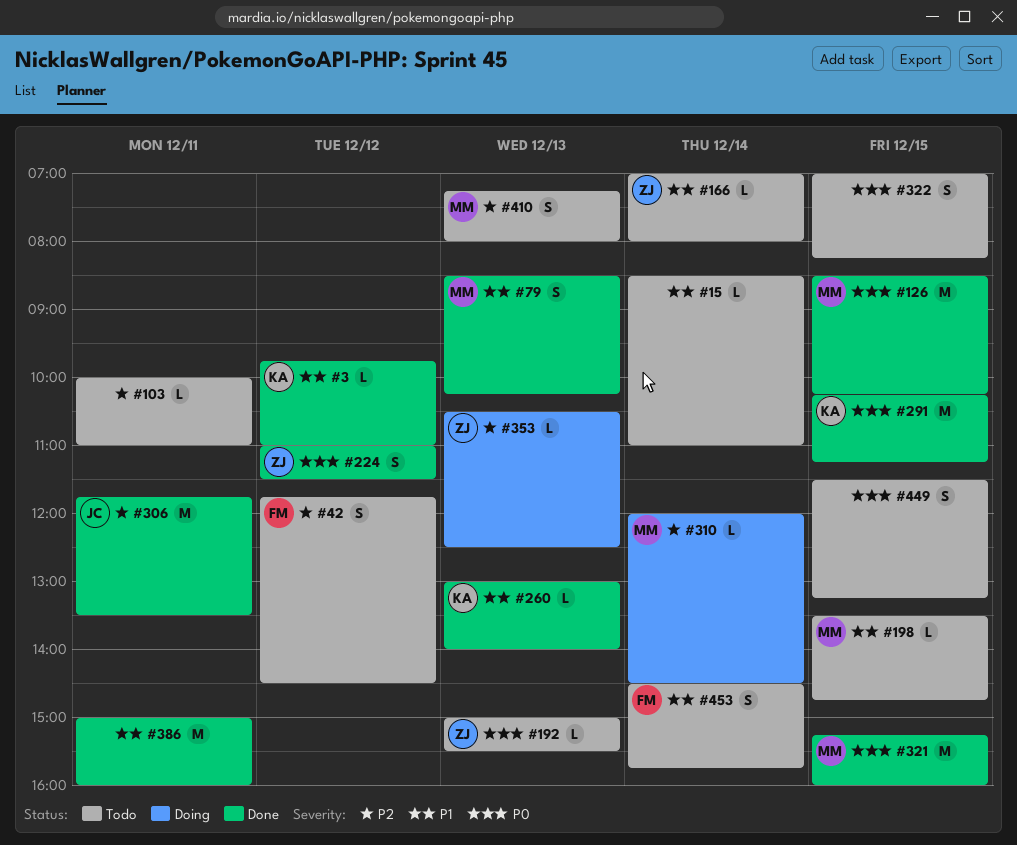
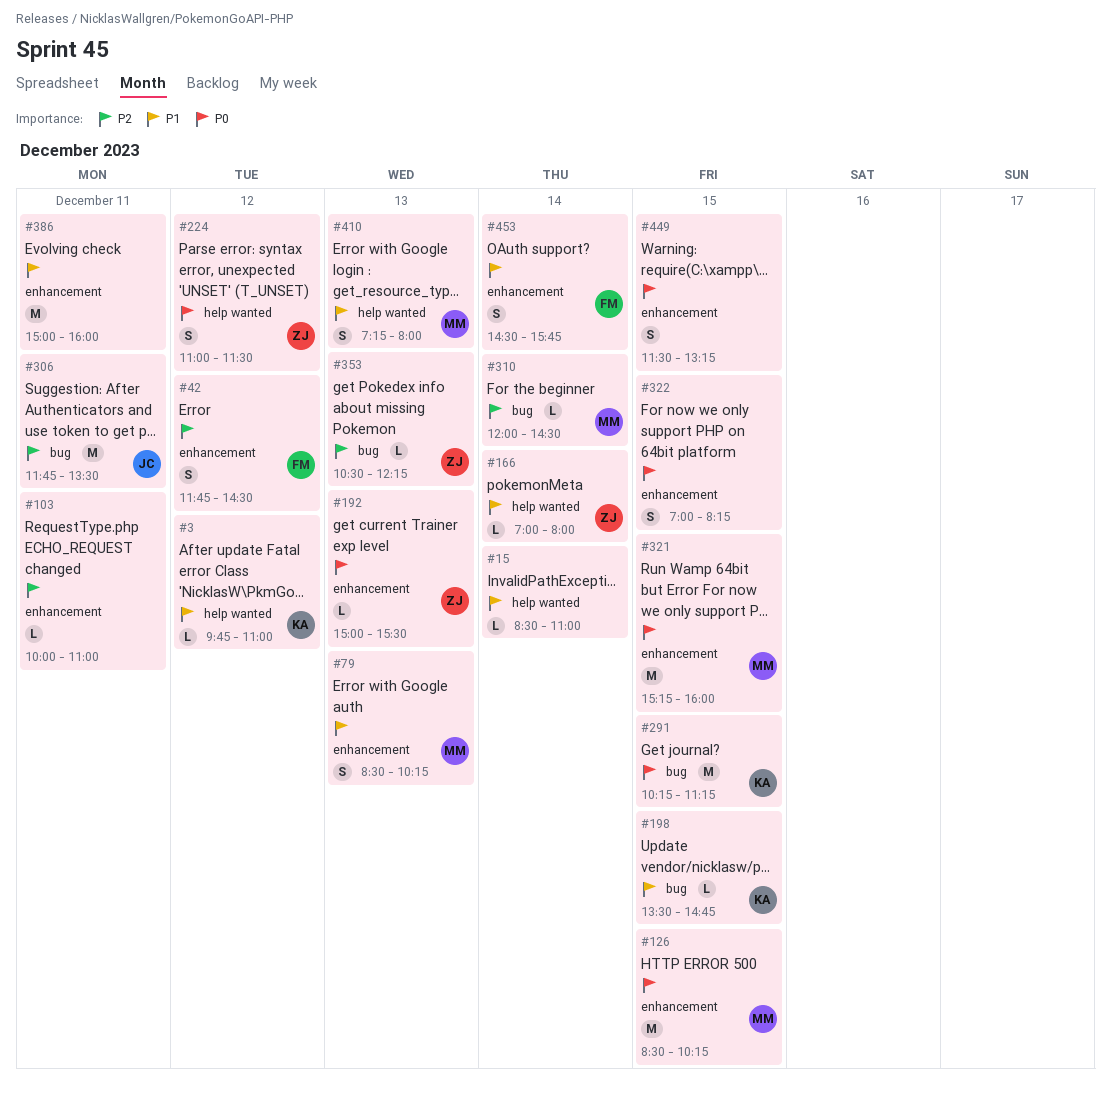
#198, owner: MM -> KA
#260: present -> none
#353, ends: 12:30 -> 12:15
#410, priority: P2 -> P1

